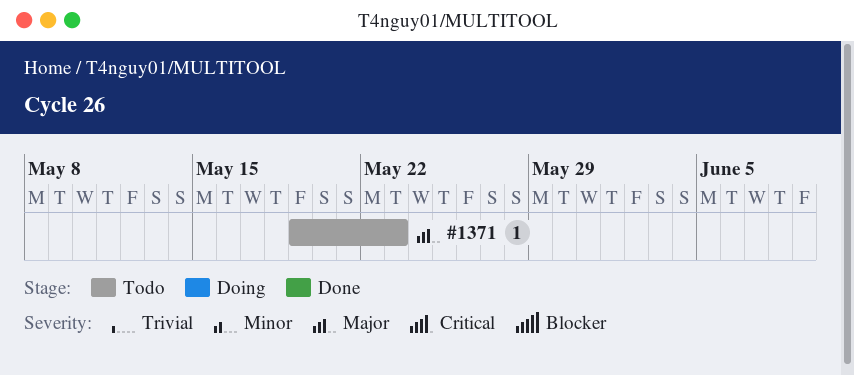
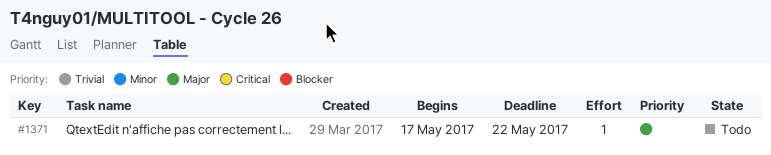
#1371, start: May 19 -> May 17
#1371, due: May 23 -> May 22

